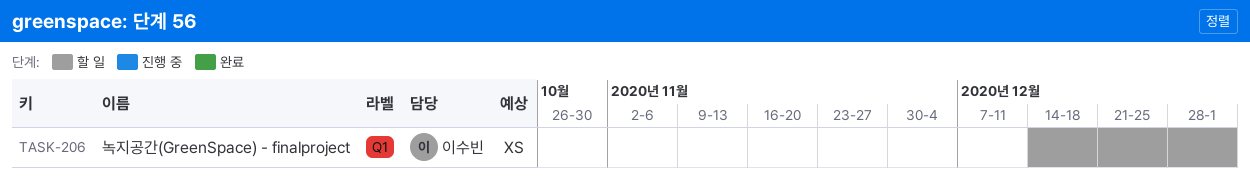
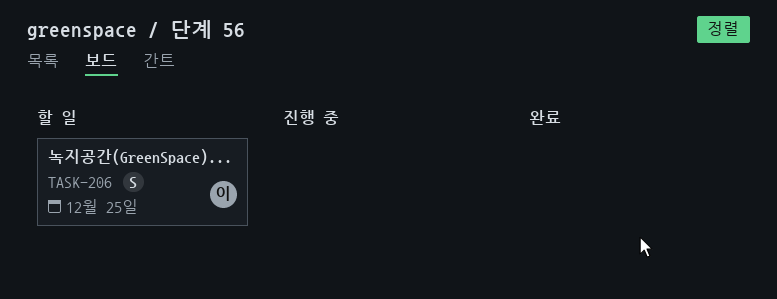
TASK-206, estimate: XS -> S
TASK-206, due: Jan 1 -> Dec 25

